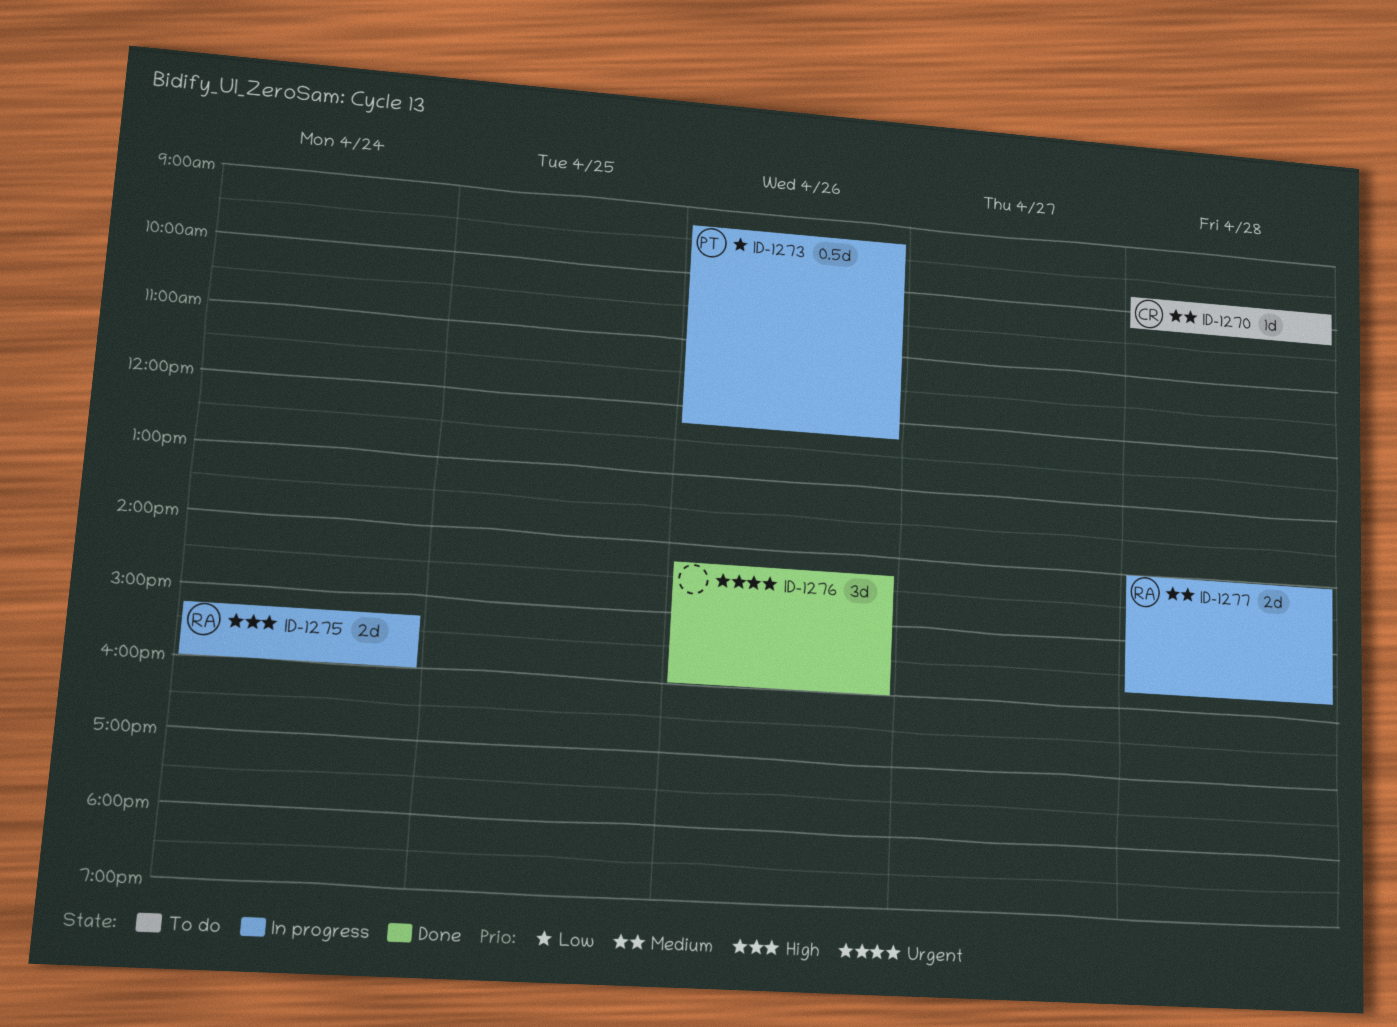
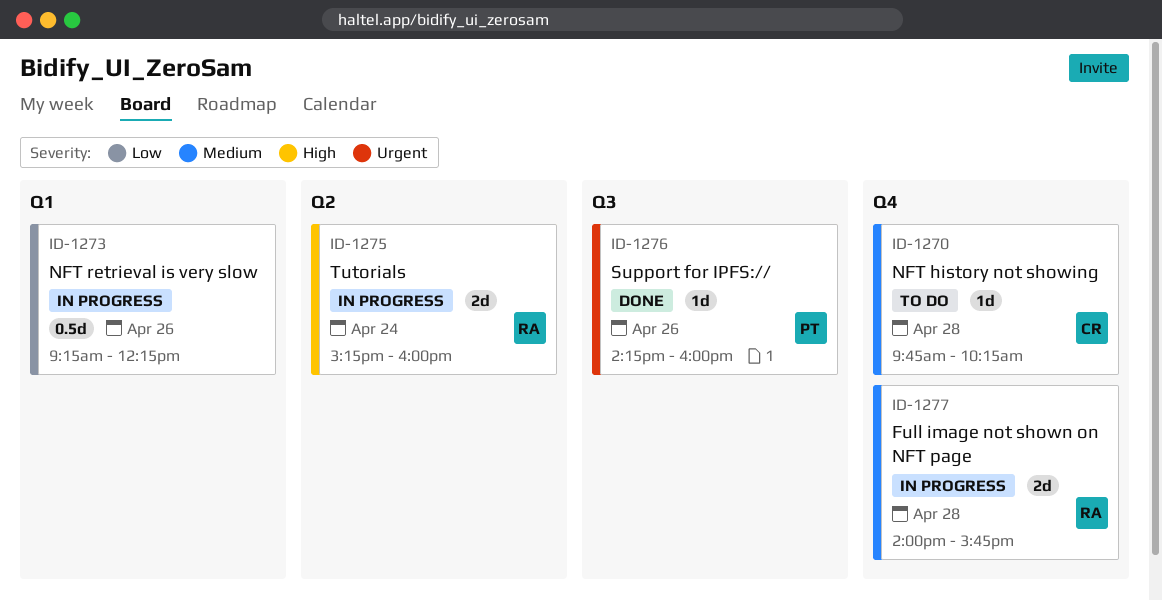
ID-1273, owner: PT -> none
ID-1276, owner: none -> PT
ID-1276, estimate: 3d -> 1d

